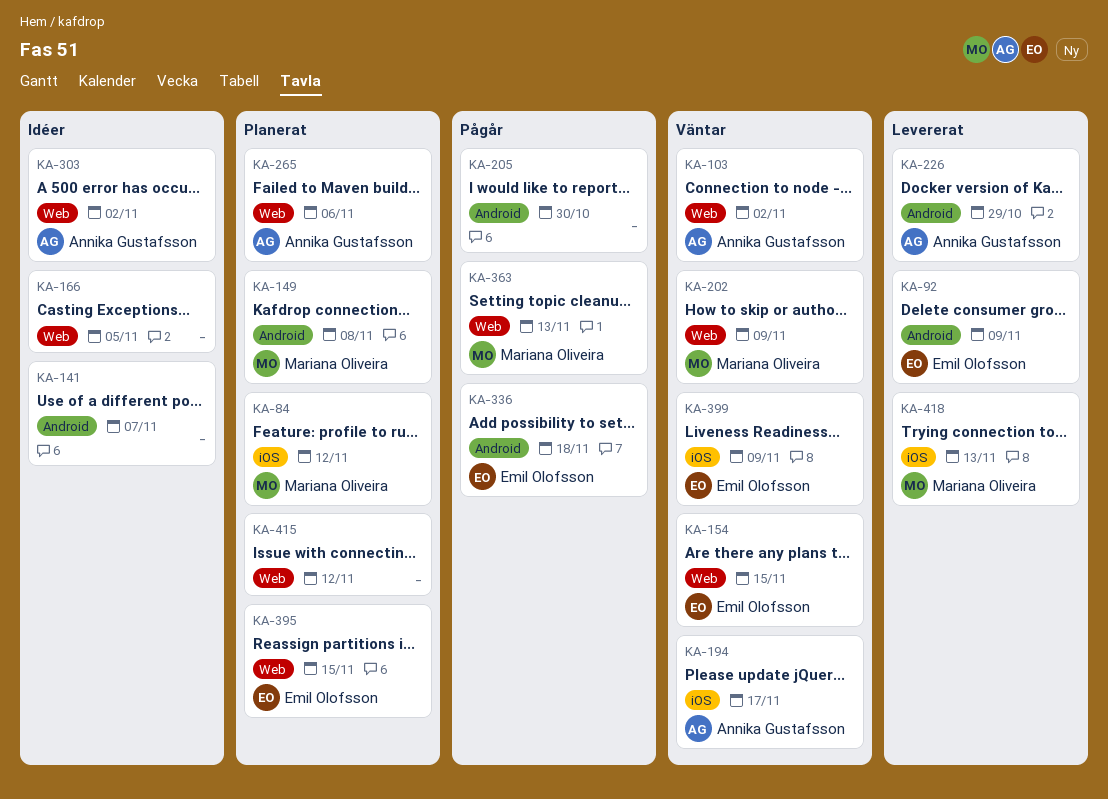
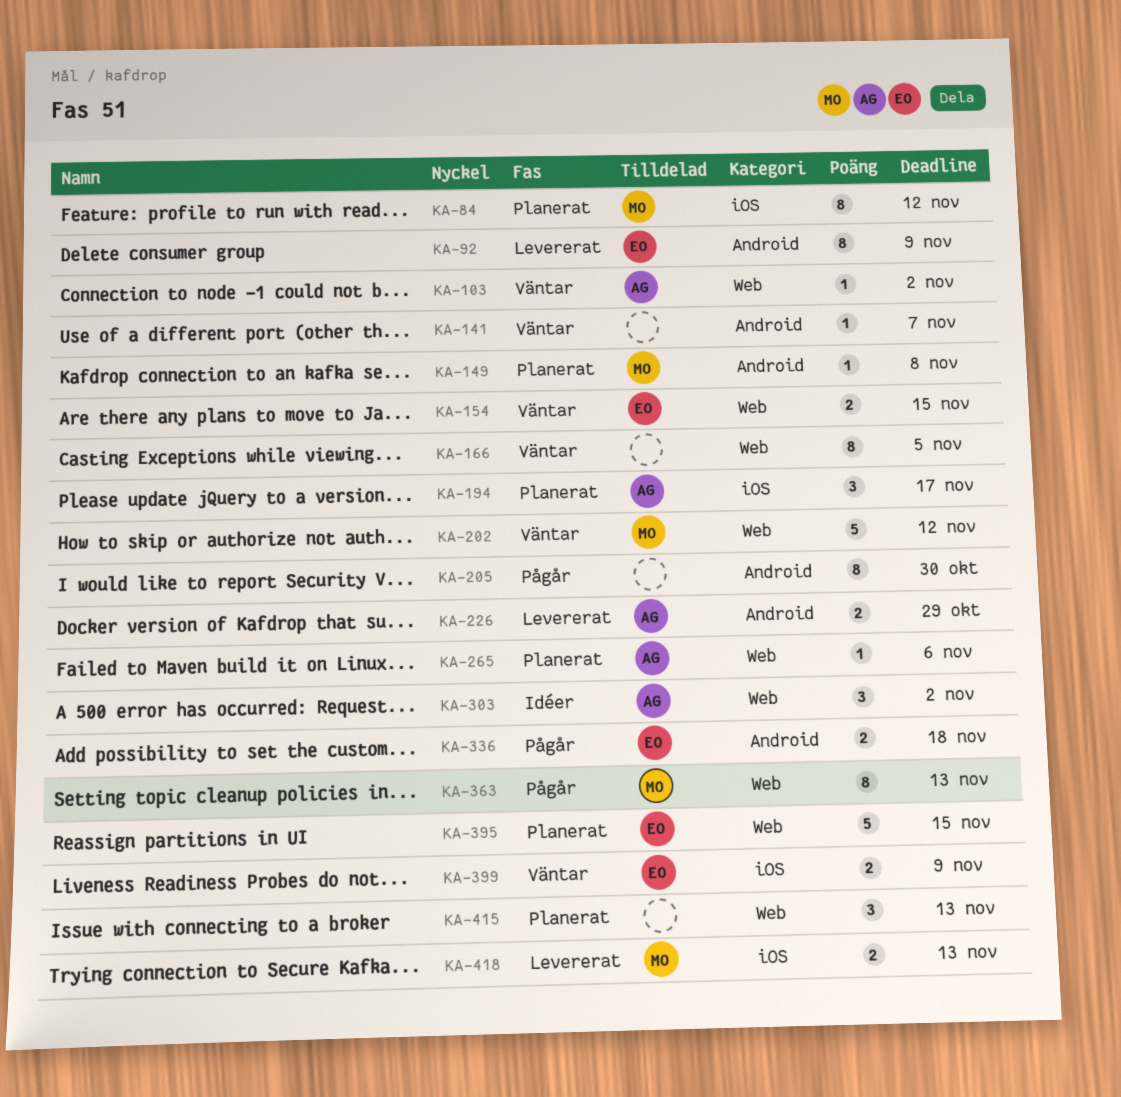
KA-141, status: Idéer -> Väntar
KA-166, status: Idéer -> Väntar
KA-194, status: Väntar -> Planerat
KA-202, due: Nov 9 -> Nov 12
KA-415, due: Nov 12 -> Nov 13

